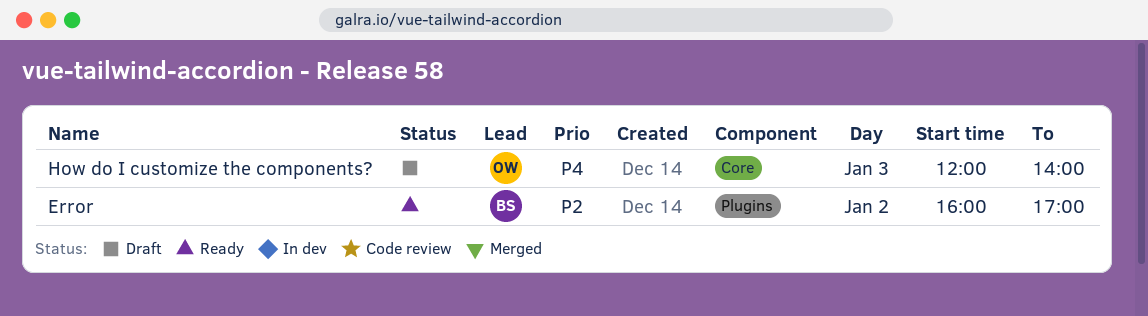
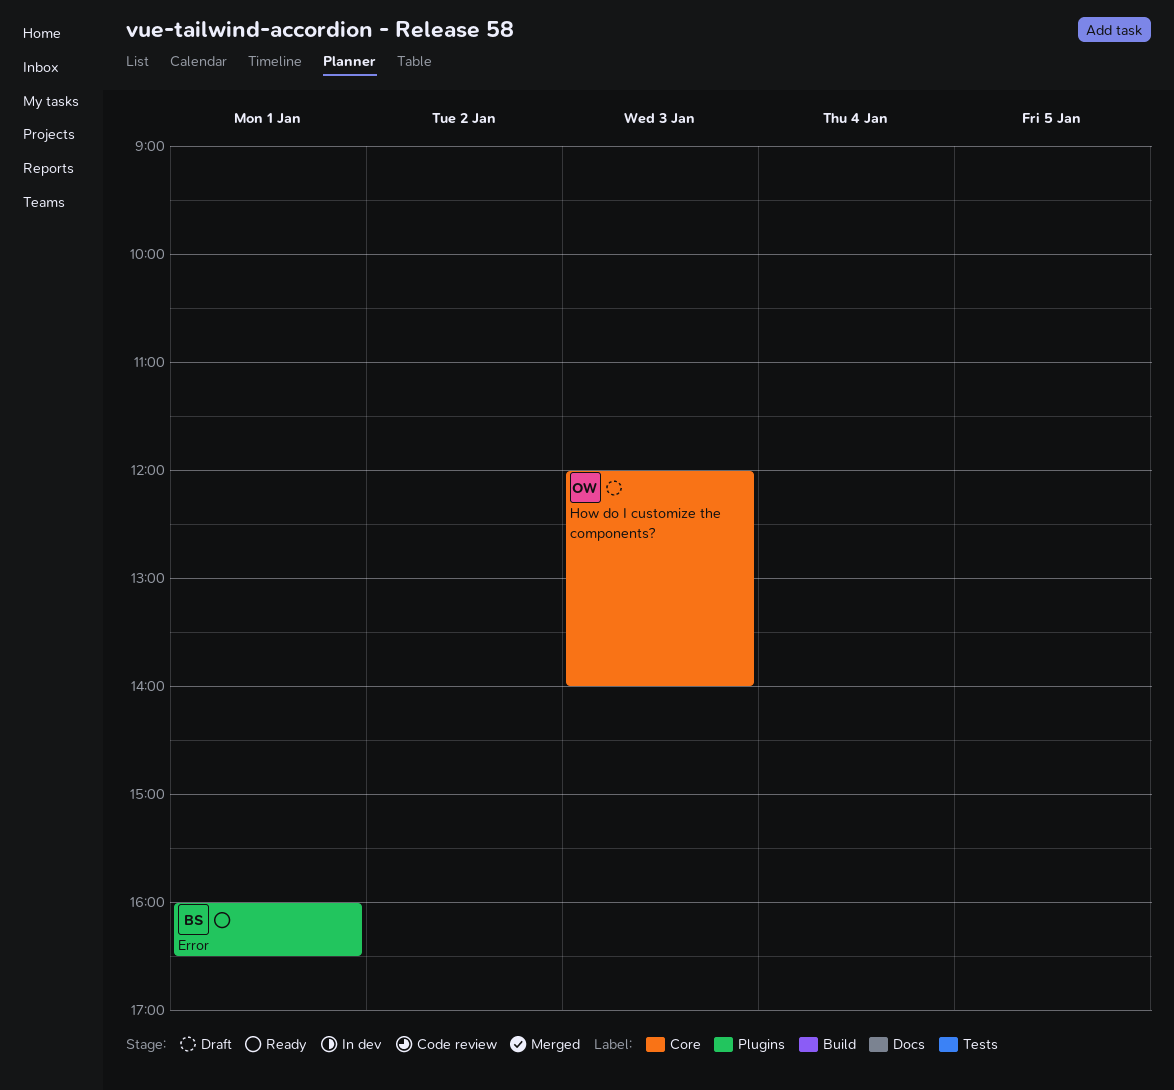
Error, day: Jan 2 -> Jan 1
Error, ends: 17:00 -> 16:30

